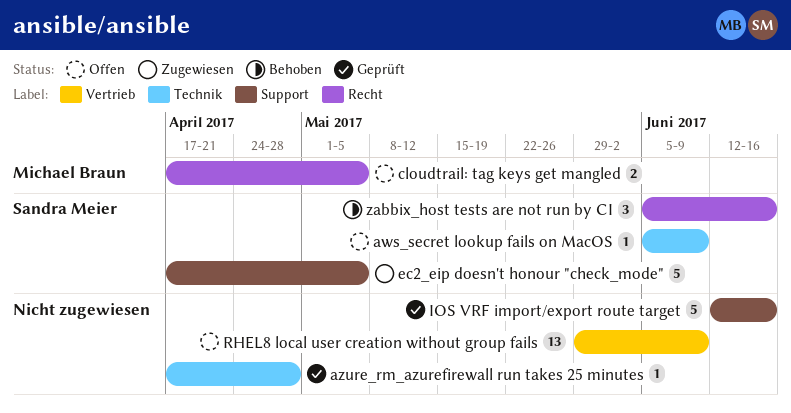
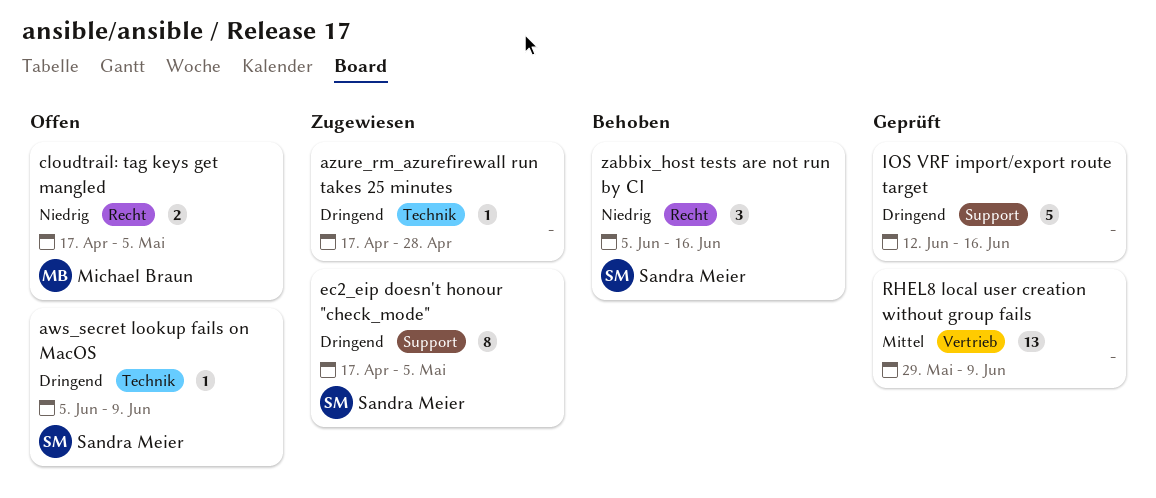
azure_rm_azurefirewall run takes 25 minutes, status: Geprüft -> Zugewiesen
ec2_eip doesn't honour "check_mode", estimate: 5 -> 8
RHEL8 local user creation without group fails, status: Offen -> Geprüft

